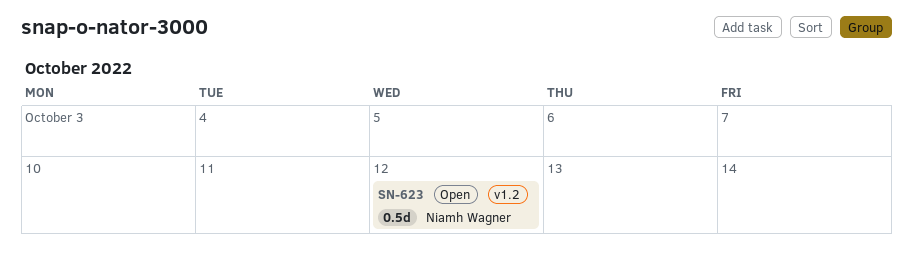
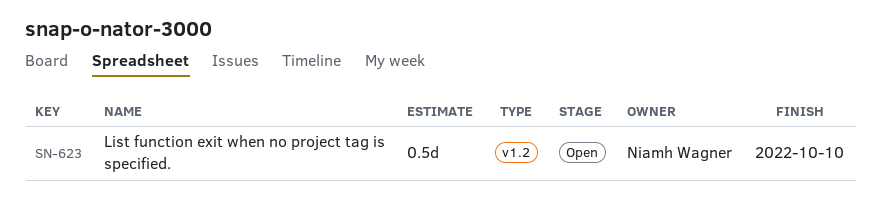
SN-623, due: Oct 12 -> Oct 10

